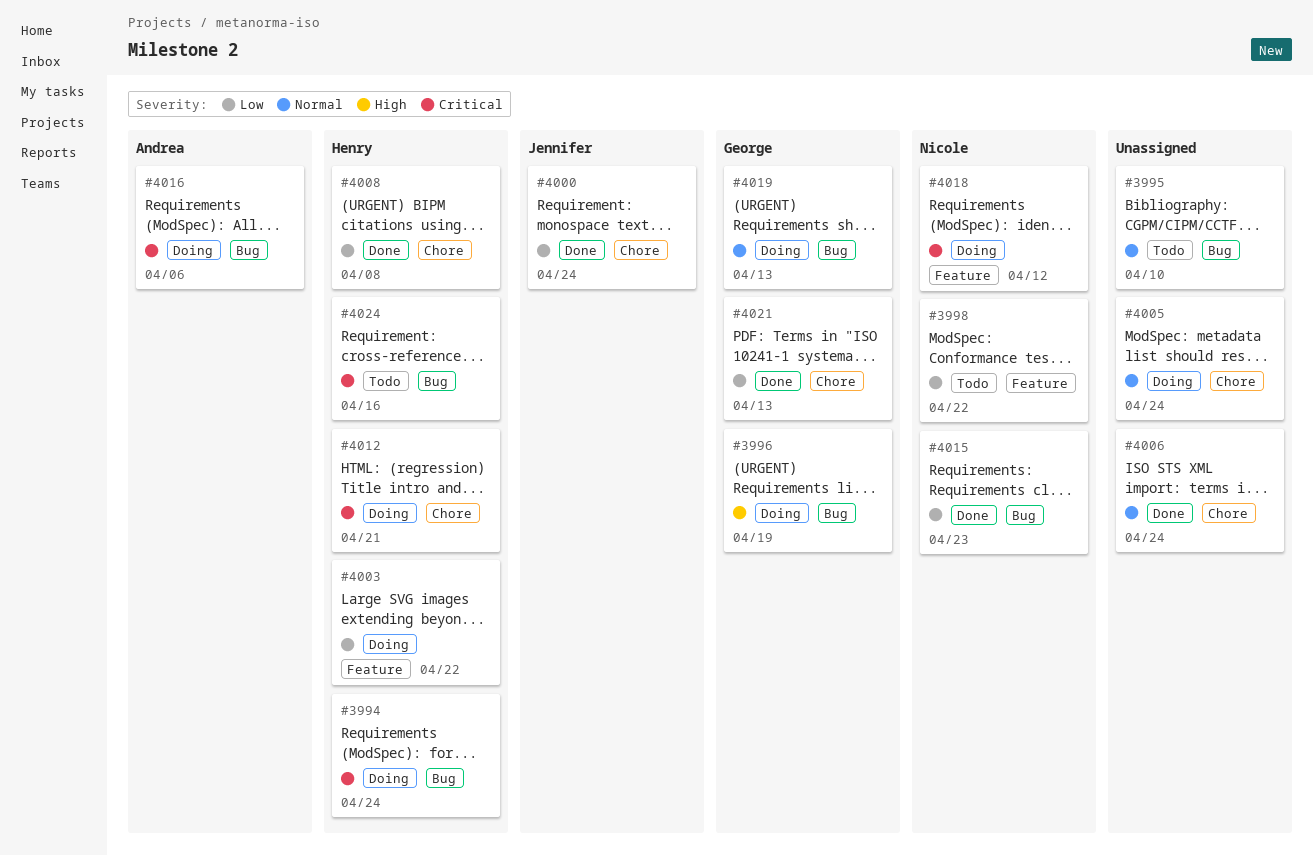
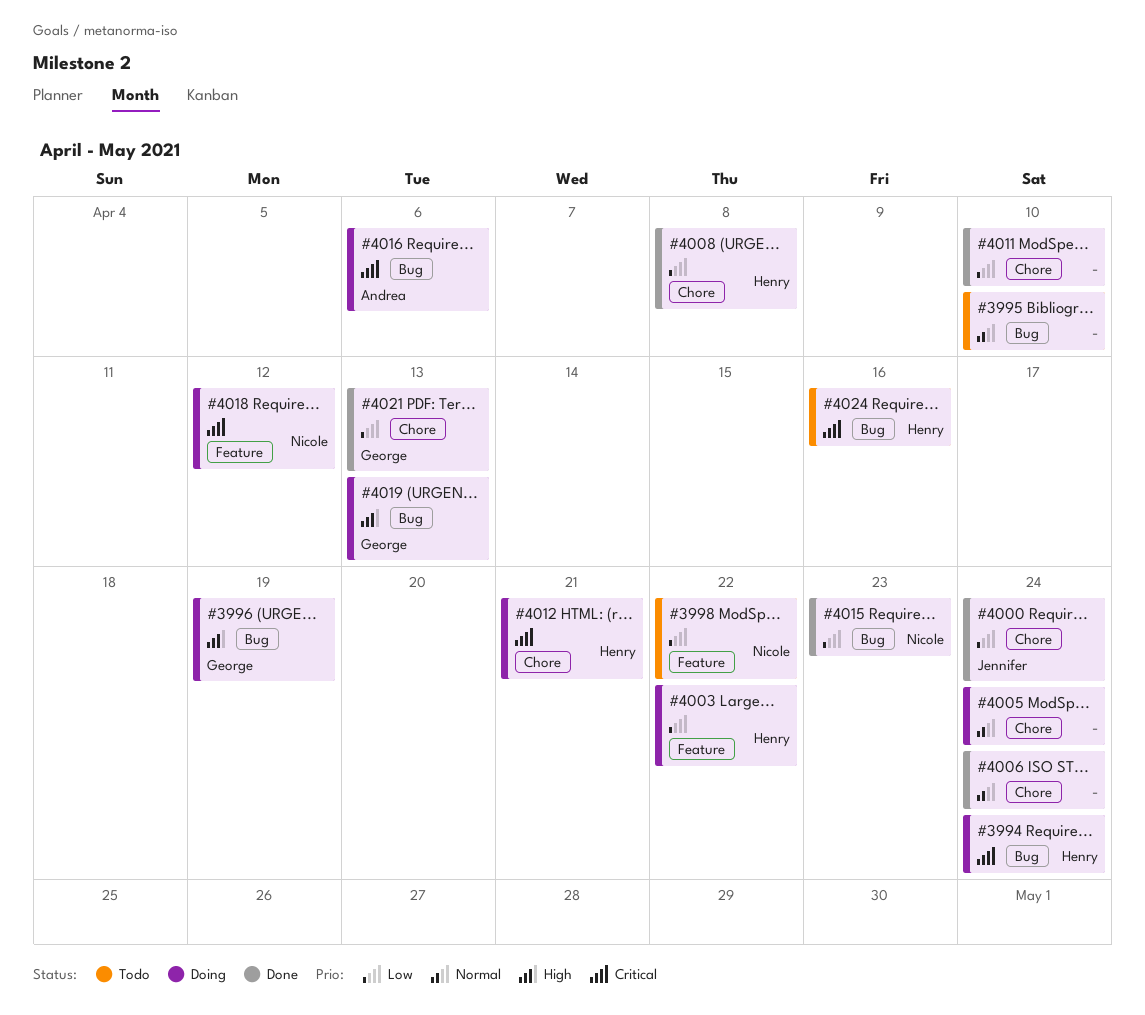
#4011: none -> present
#4019, priority: Normal -> High

